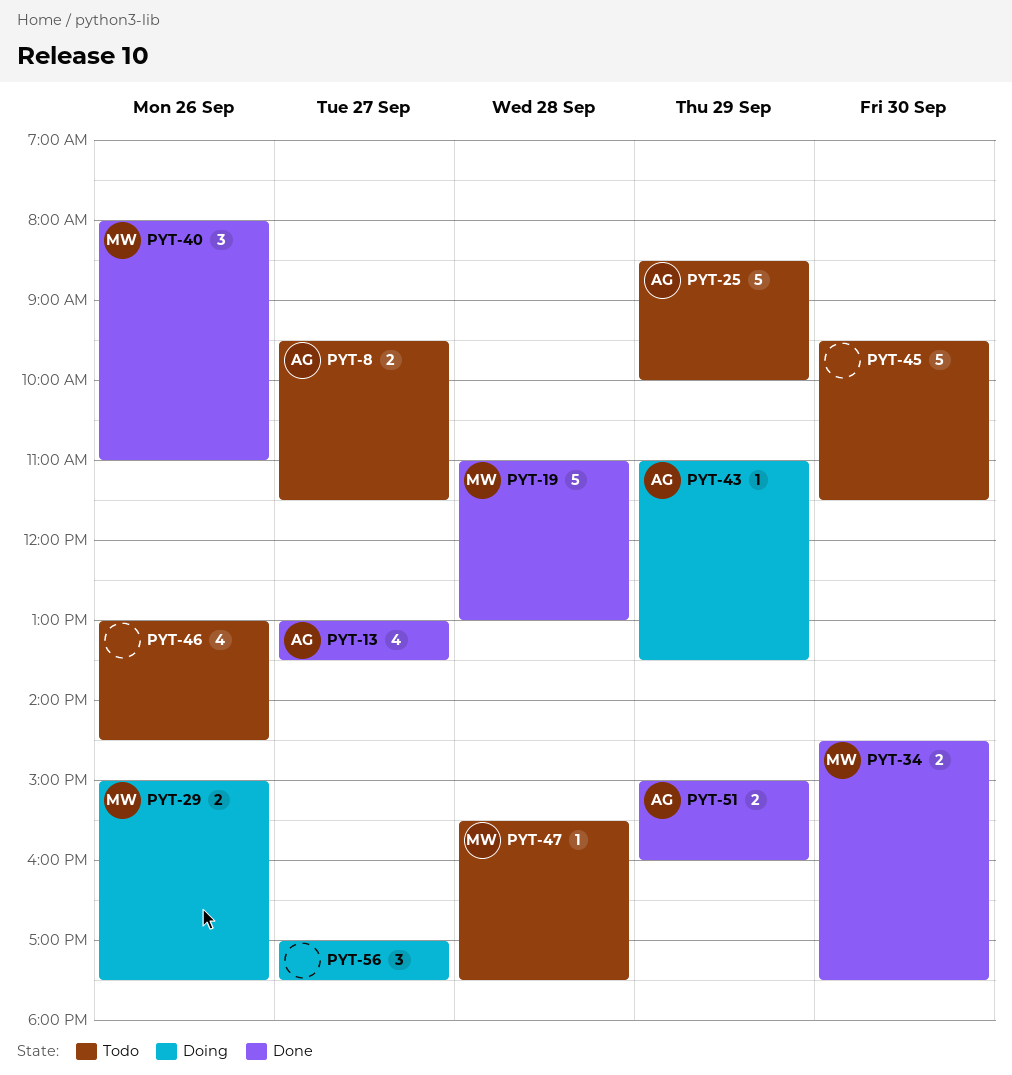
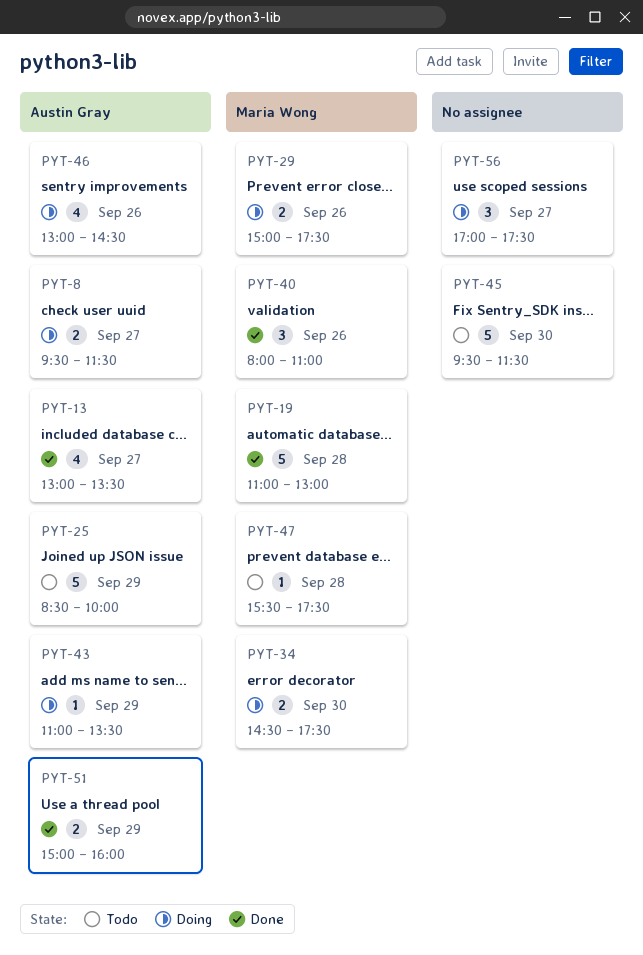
PYT-8, status: Todo -> Doing
PYT-34, status: Done -> Doing
PYT-46, status: Todo -> Doing
PYT-46, owner: none -> Austin Gray

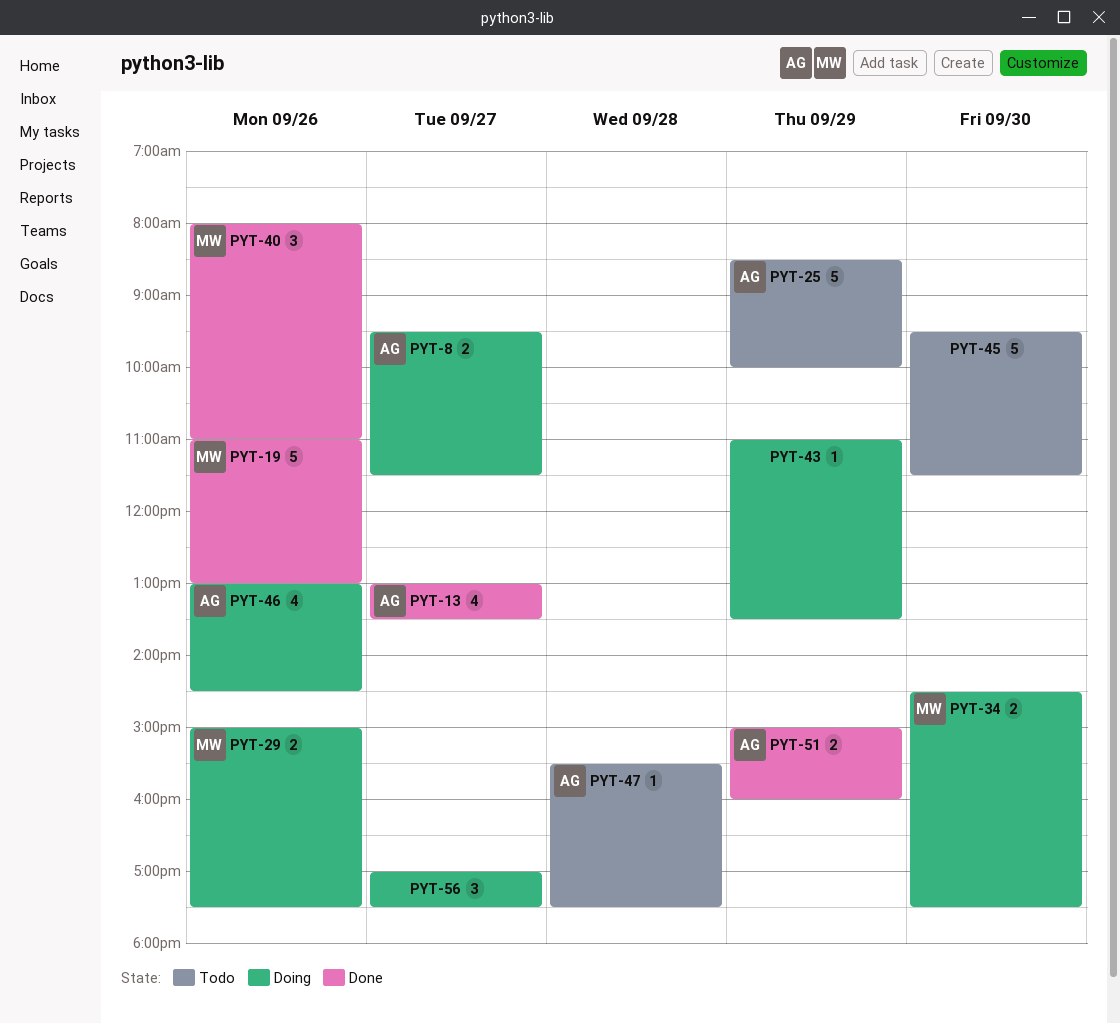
PYT-19, day: Sep 28 -> Sep 26
PYT-43, owner: Austin Gray -> none
PYT-47, owner: Maria Wong -> Austin Gray

